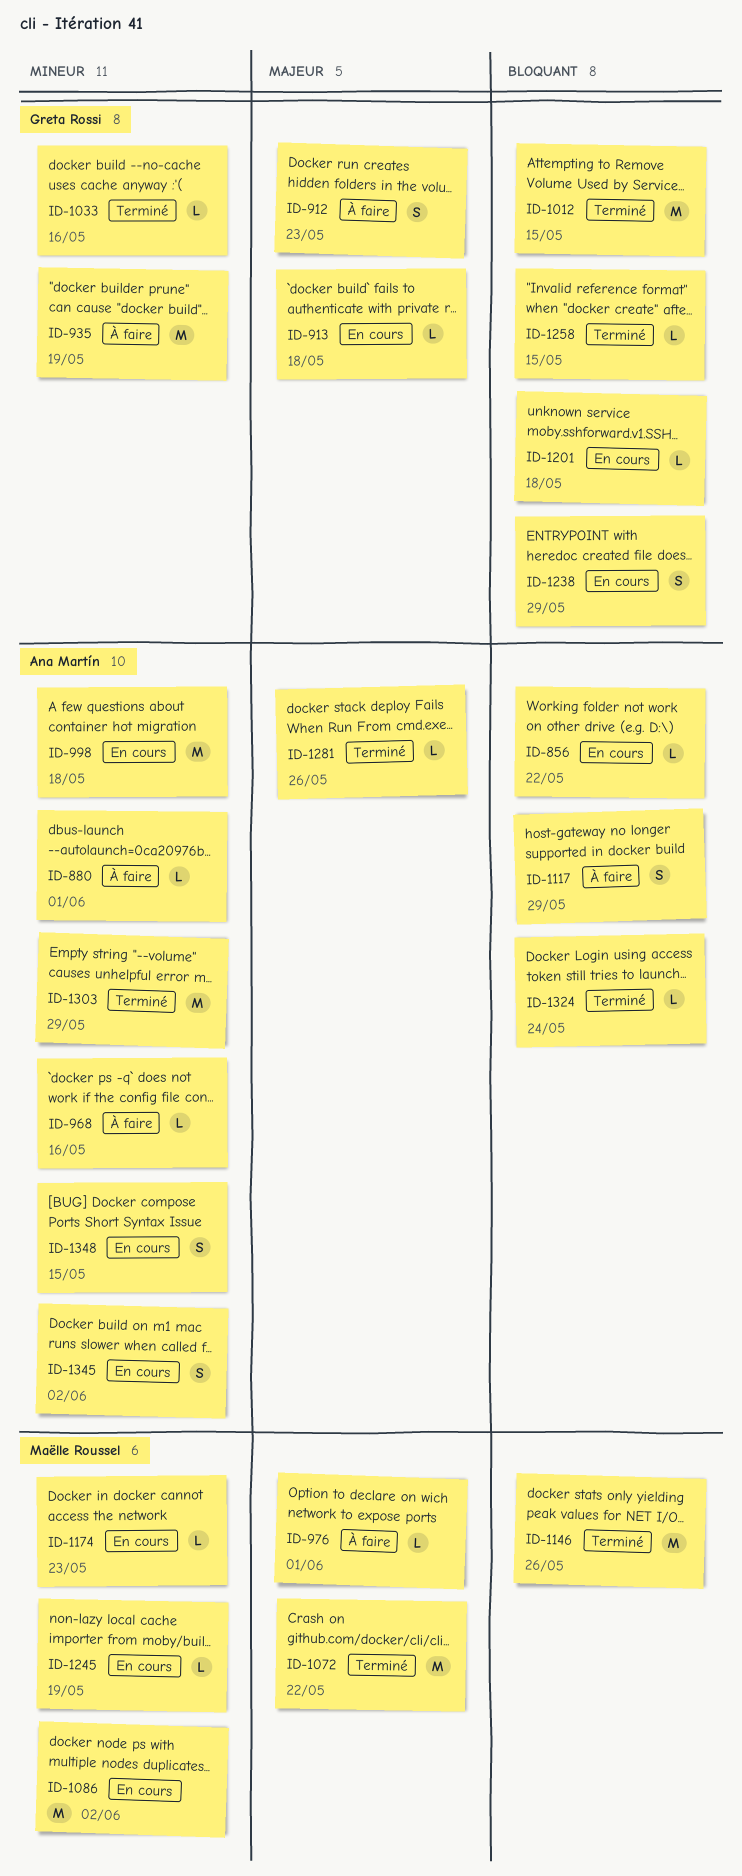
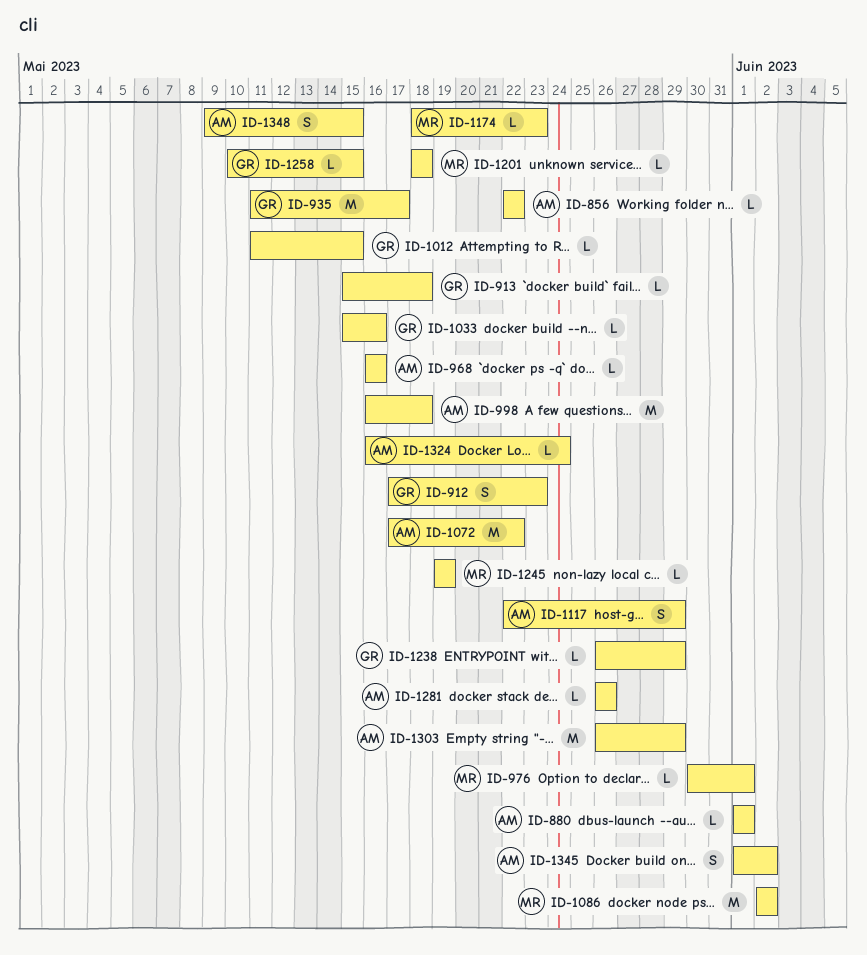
ID-935, due: May 19 -> May 17
ID-1012, estimate: M -> L
ID-1072, owner: Maëlle Roussel -> Ana Martín
ID-1146: present -> none
ID-1201, owner: Greta Rossi -> Maëlle Roussel
ID-1238, estimate: S -> L

